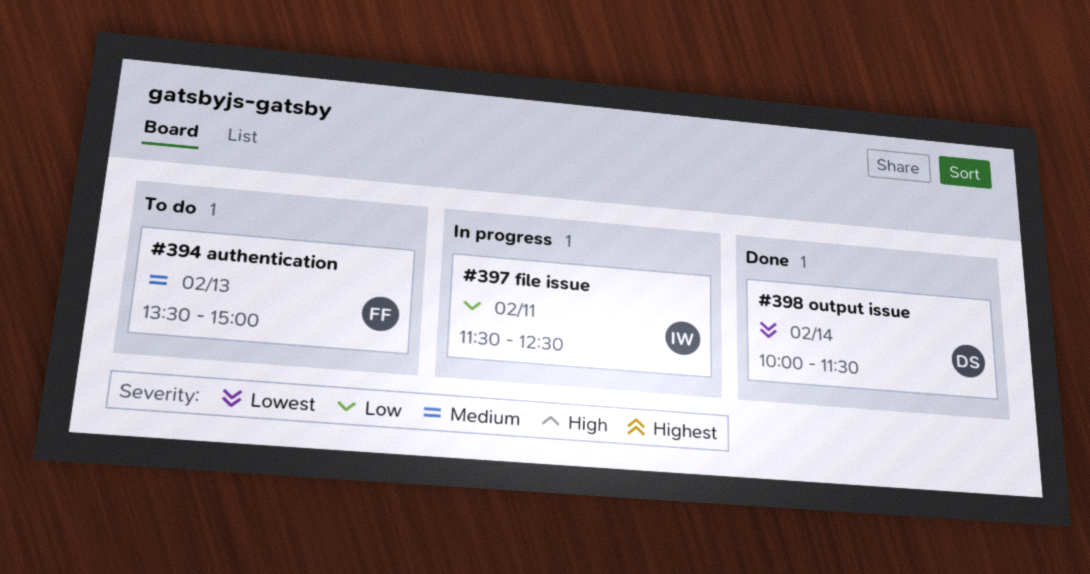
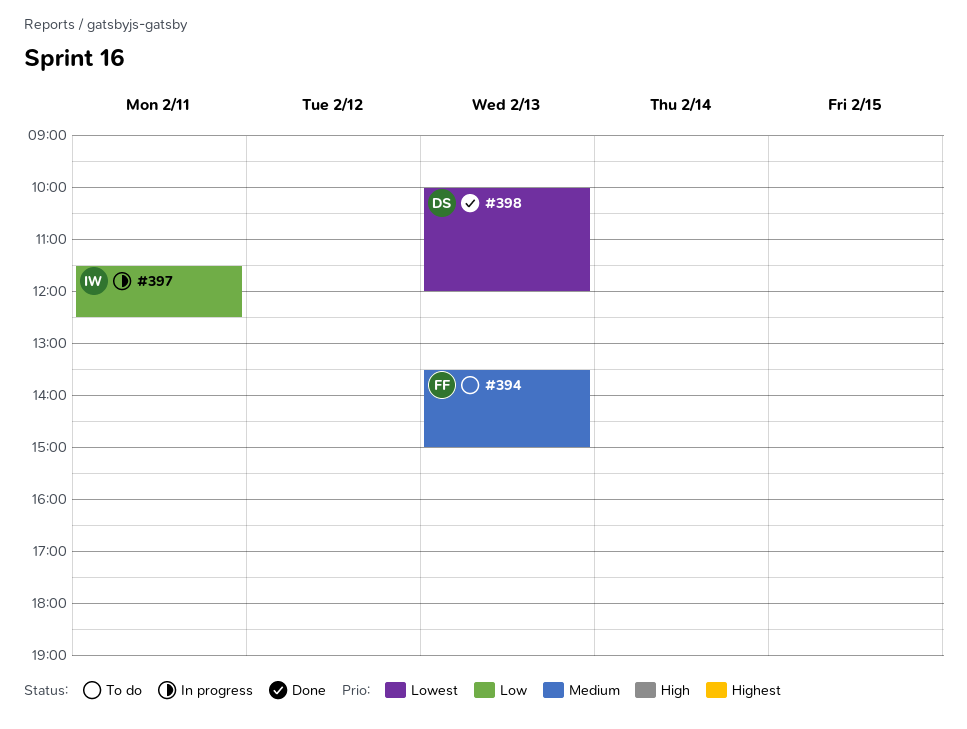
#398, day: Feb 14 -> Feb 13
#398, ends: 11:30 -> 12:00

